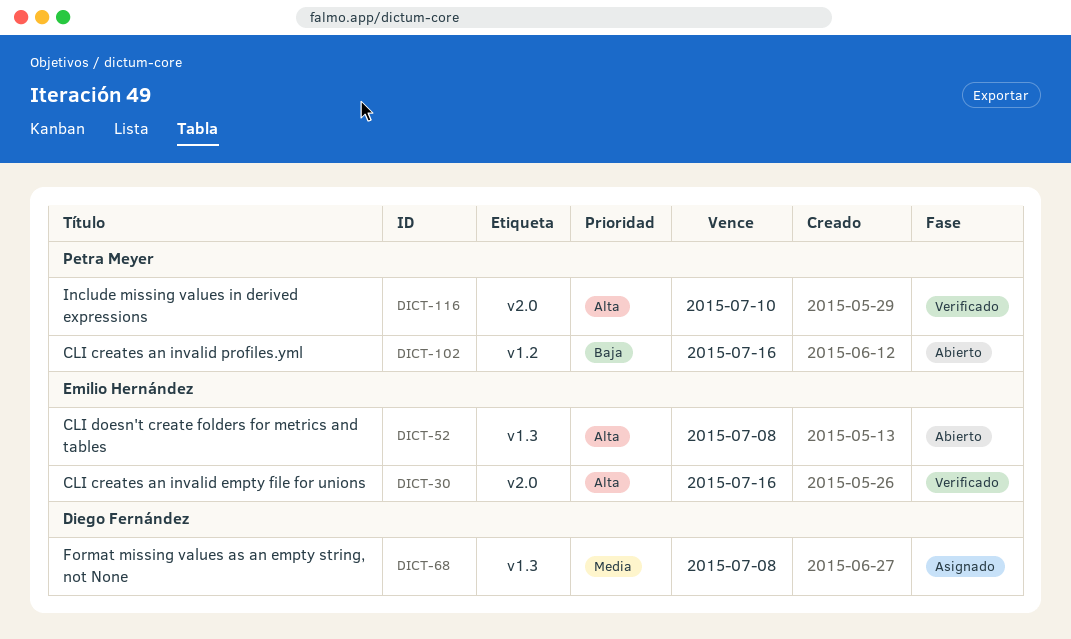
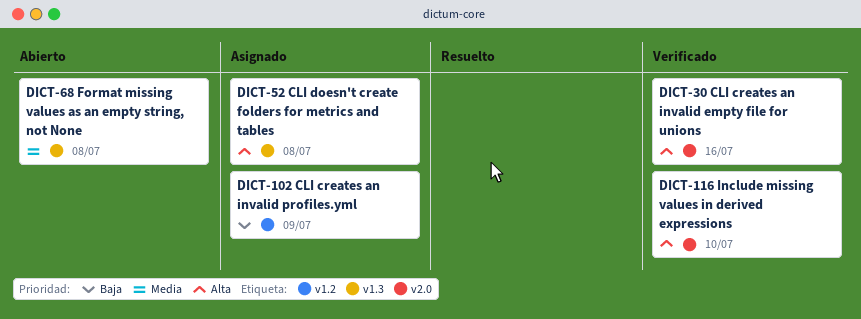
DICT-52, status: Abierto -> Asignado
DICT-68, status: Asignado -> Abierto
DICT-102, status: Abierto -> Asignado
DICT-102, due: Jul 16 -> Jul 9

